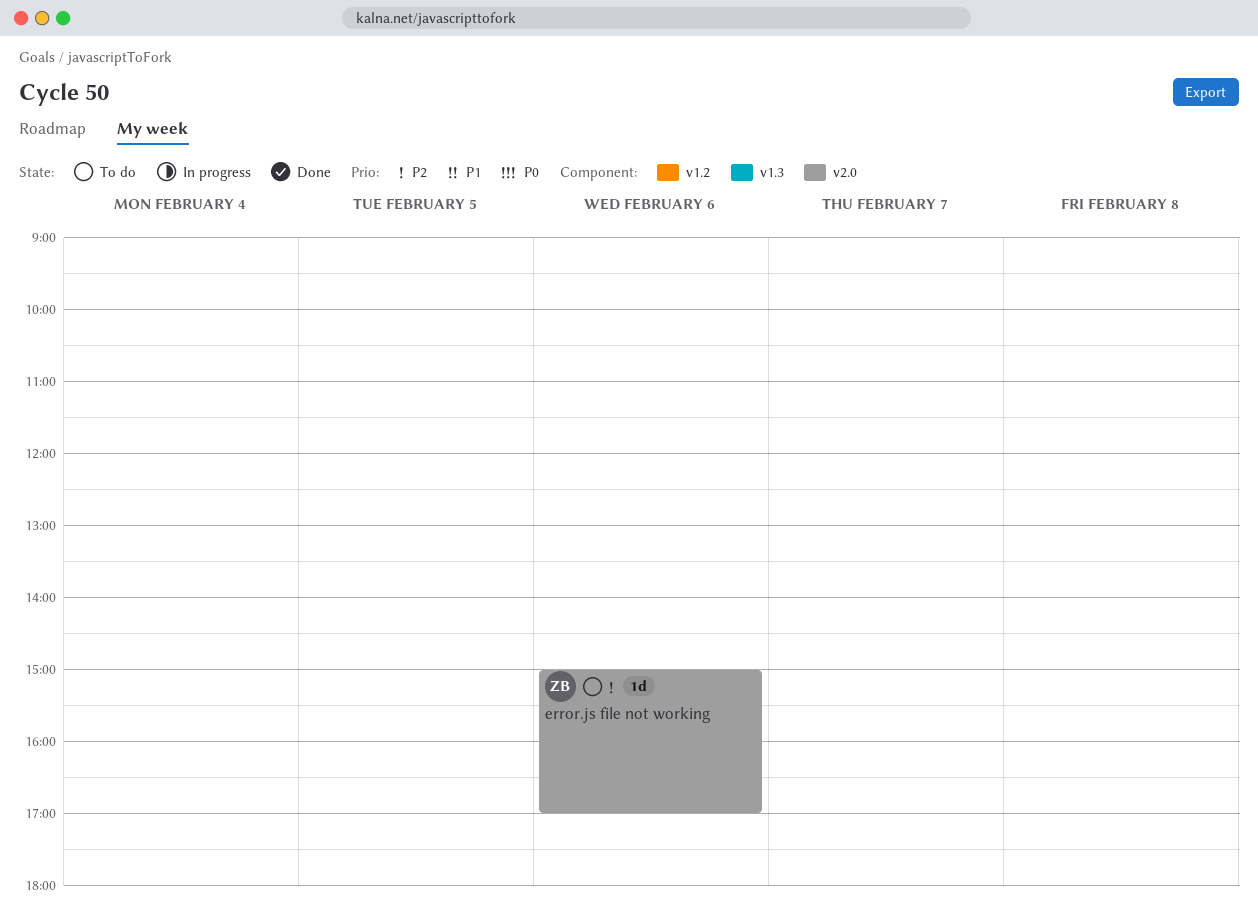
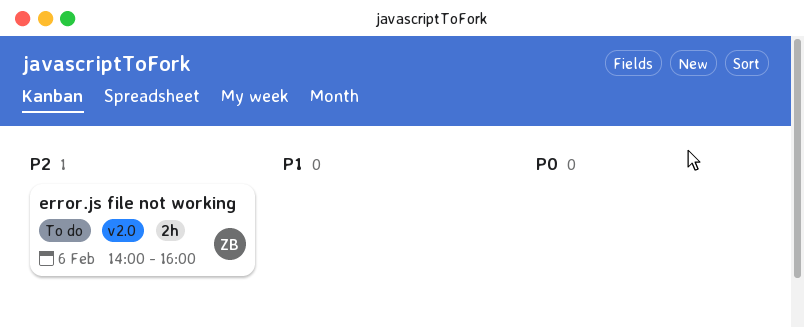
error.js file not working, estimate: 1d -> 2h
error.js file not working, begins: 15:00 -> 14:00
error.js file not working, ends: 17:00 -> 16:00

